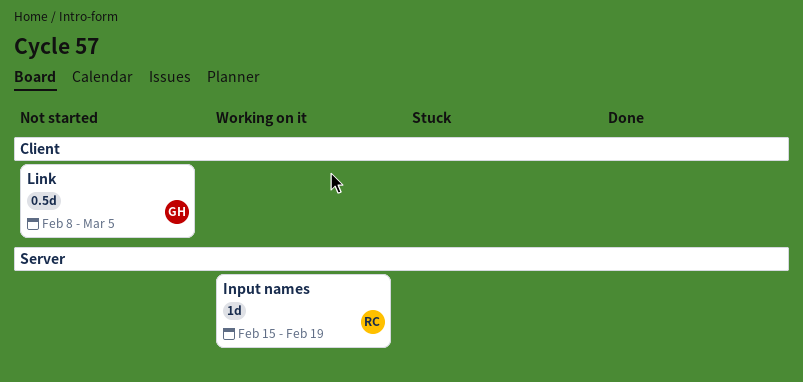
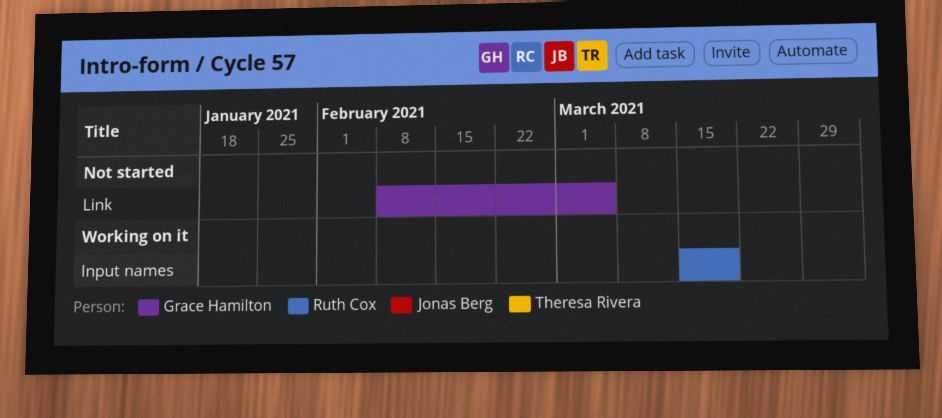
Input names, start: Feb 15 -> Mar 15
Input names, due: Feb 19 -> Mar 19

